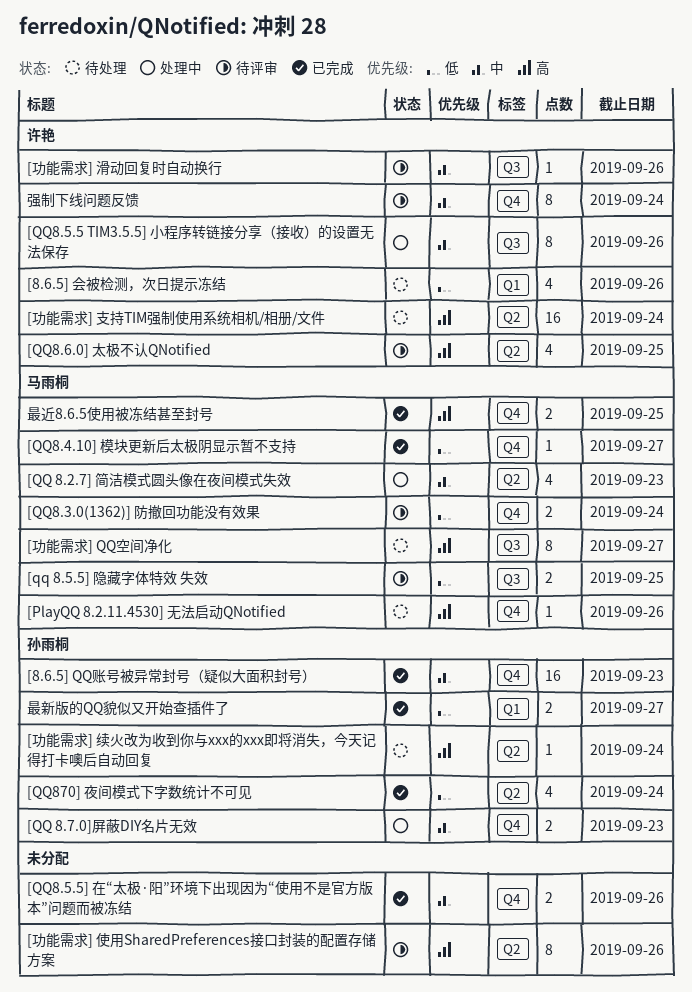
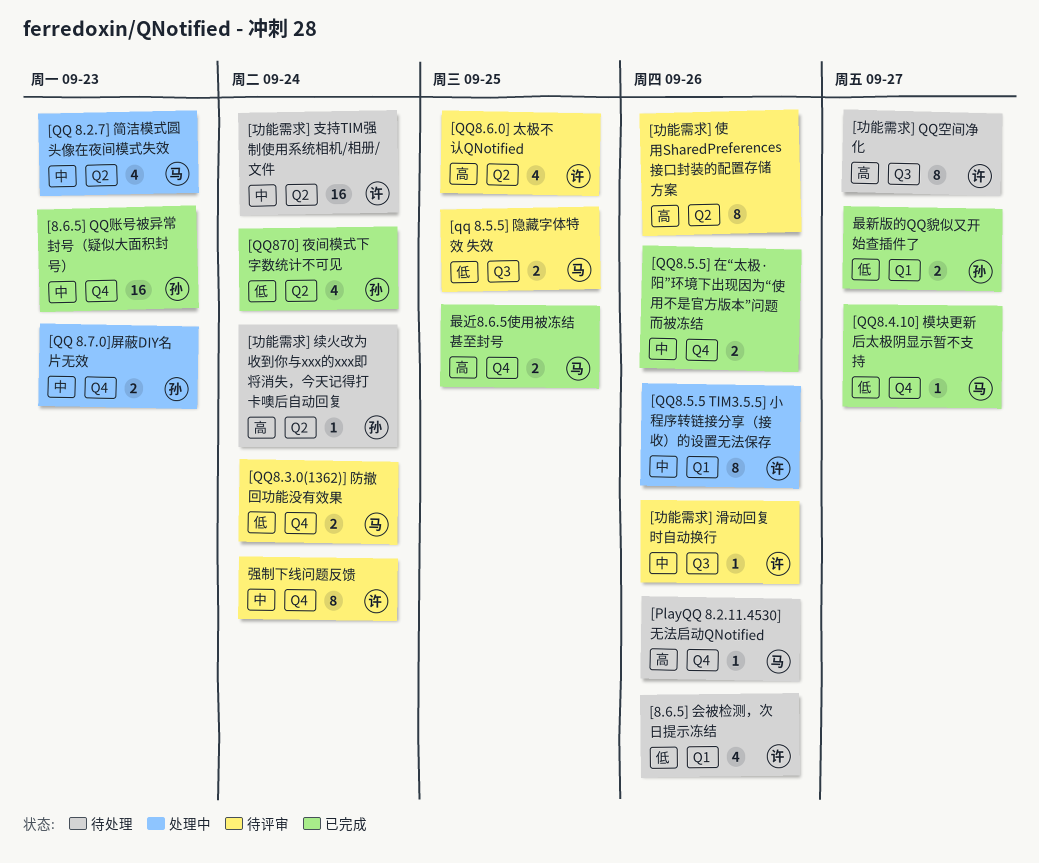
[QQ8.5.5 TIM3.5.5] 小程序转链接分享（接收）的设置无法保存, label: Q3 -> Q1
[功能需求] QQ空间净化, owner: 马雨桐 -> 许艳
[功能需求] 支持TIM强制使用系统相机/相册/文件, priority: 高 -> 中

